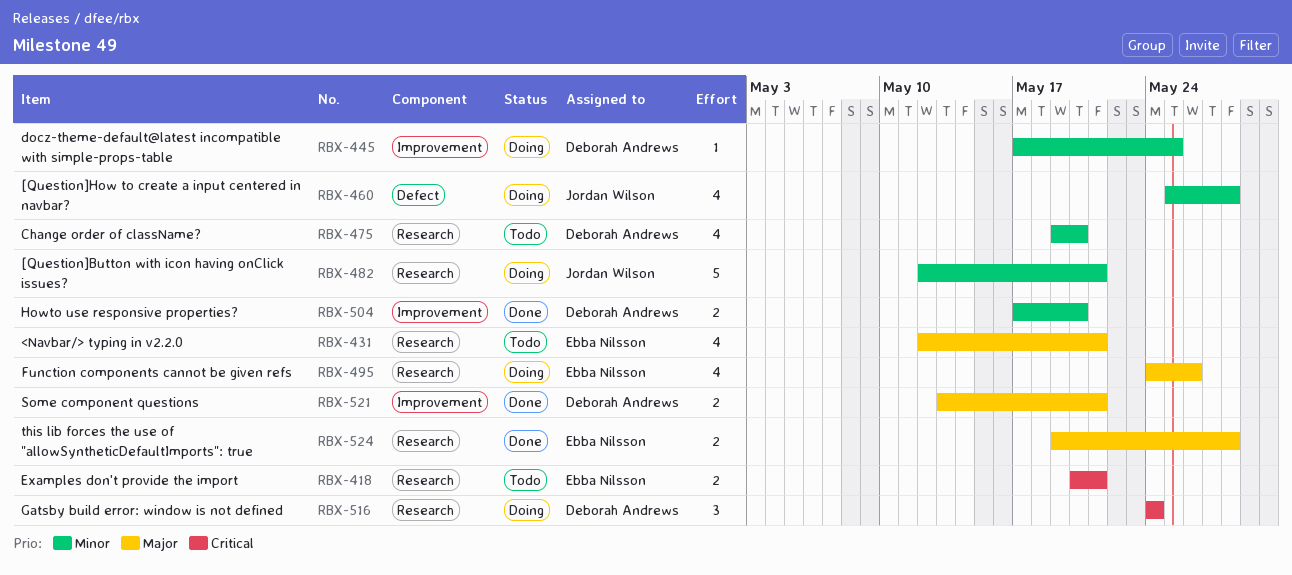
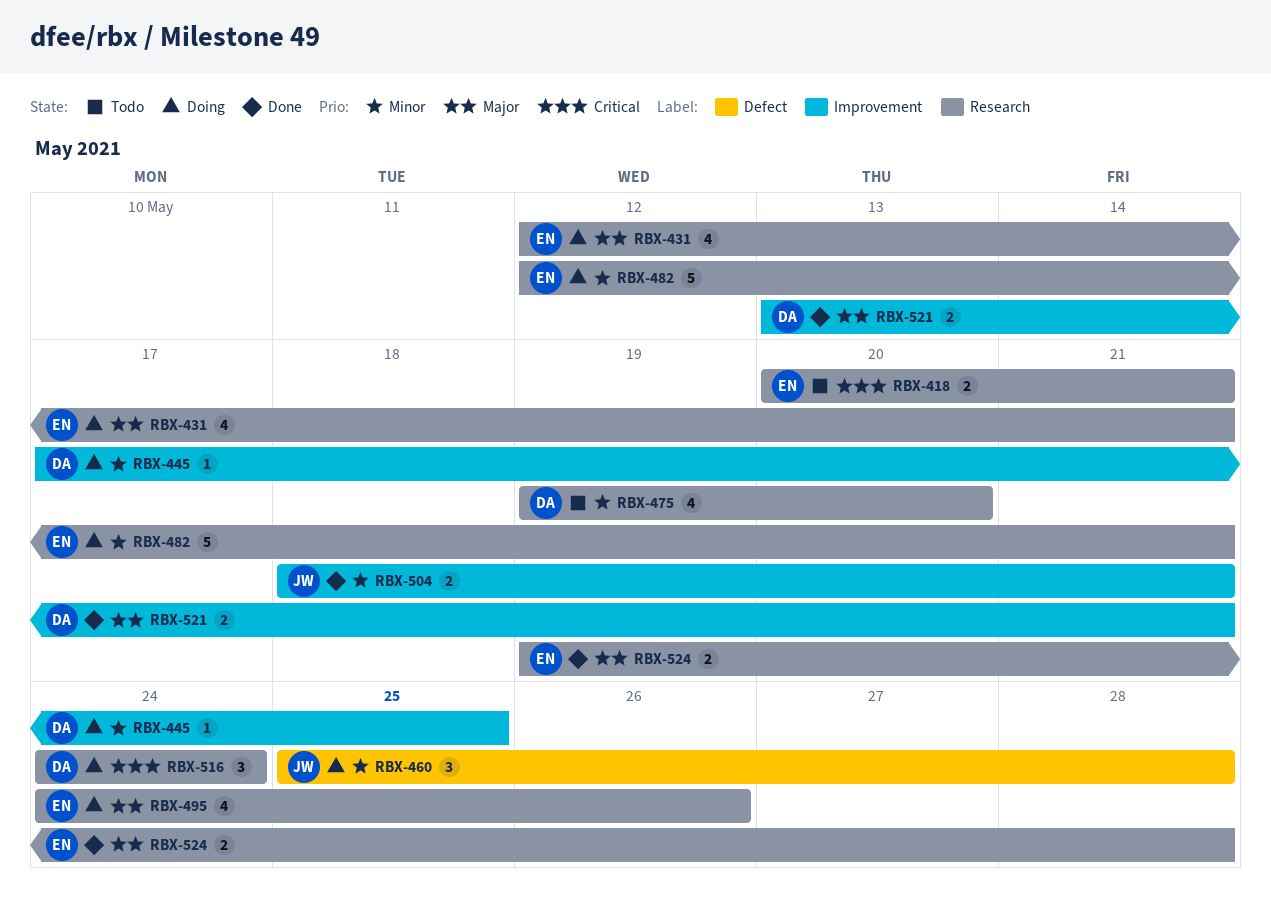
RBX-431, status: Todo -> Doing
RBX-460, estimate: 4 -> 3
RBX-482, owner: Jordan Wilson -> Ebba Nilsson
RBX-504, owner: Deborah Andrews -> Jordan Wilson
RBX-504, start: May 17 -> May 18
RBX-504, due: May 20 -> May 21

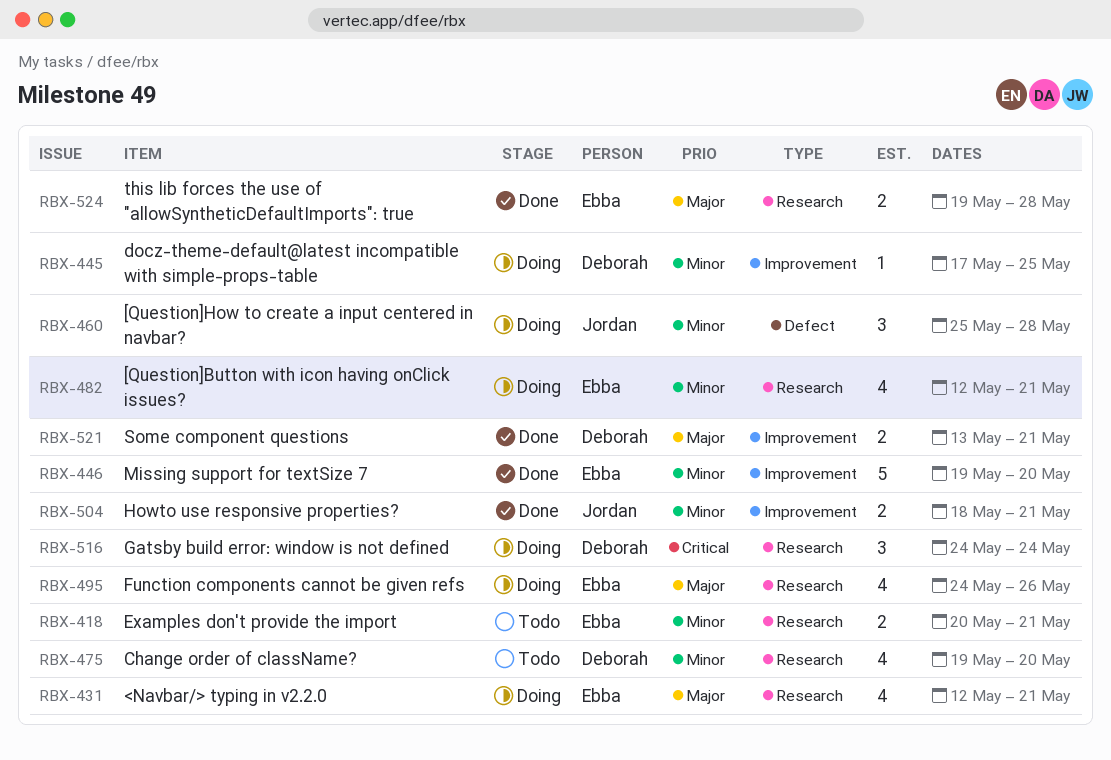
RBX-418, priority: Critical -> Minor
RBX-446: none -> present
RBX-482, estimate: 5 -> 4

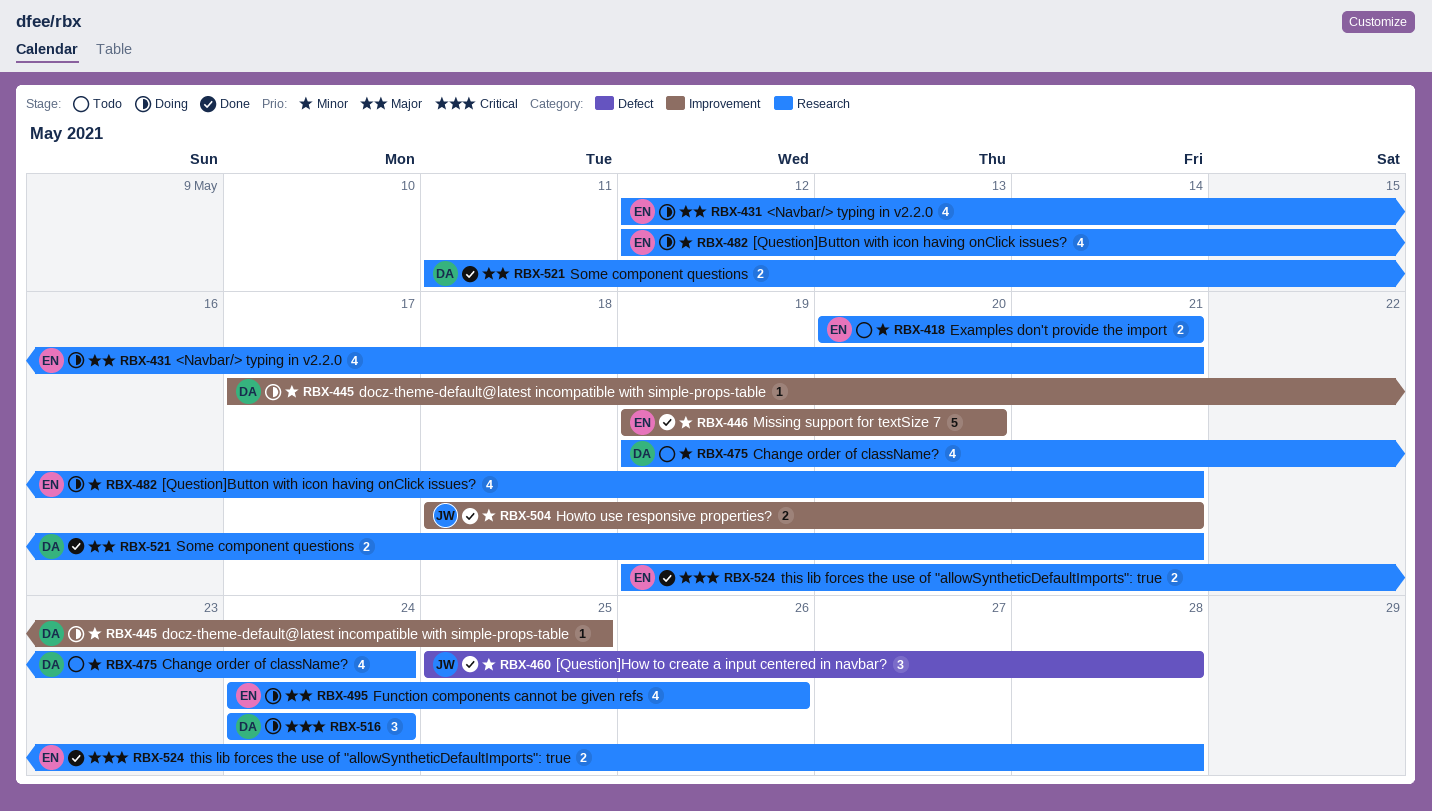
RBX-460, status: Doing -> Done
RBX-475, due: May 20 -> May 24
RBX-521, label: Improvement -> Research
RBX-521, start: May 13 -> May 11
RBX-524, priority: Major -> Critical

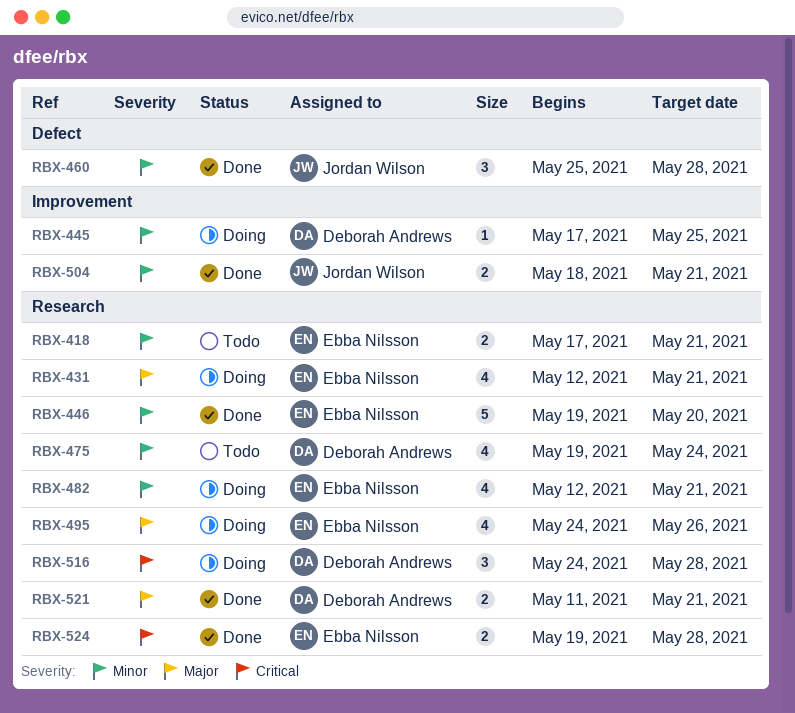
RBX-418, start: May 20 -> May 17
RBX-446, label: Improvement -> Research
RBX-516, due: May 24 -> May 28

